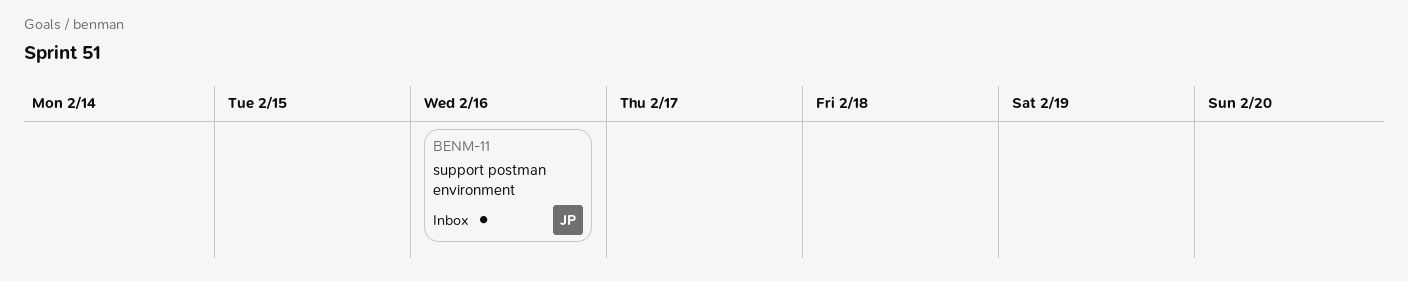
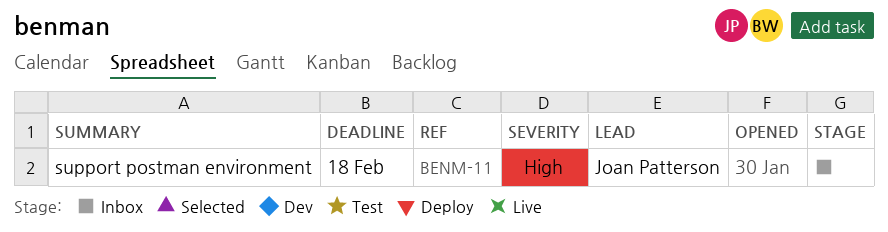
BENM-11, due: Feb 16 -> Feb 18

